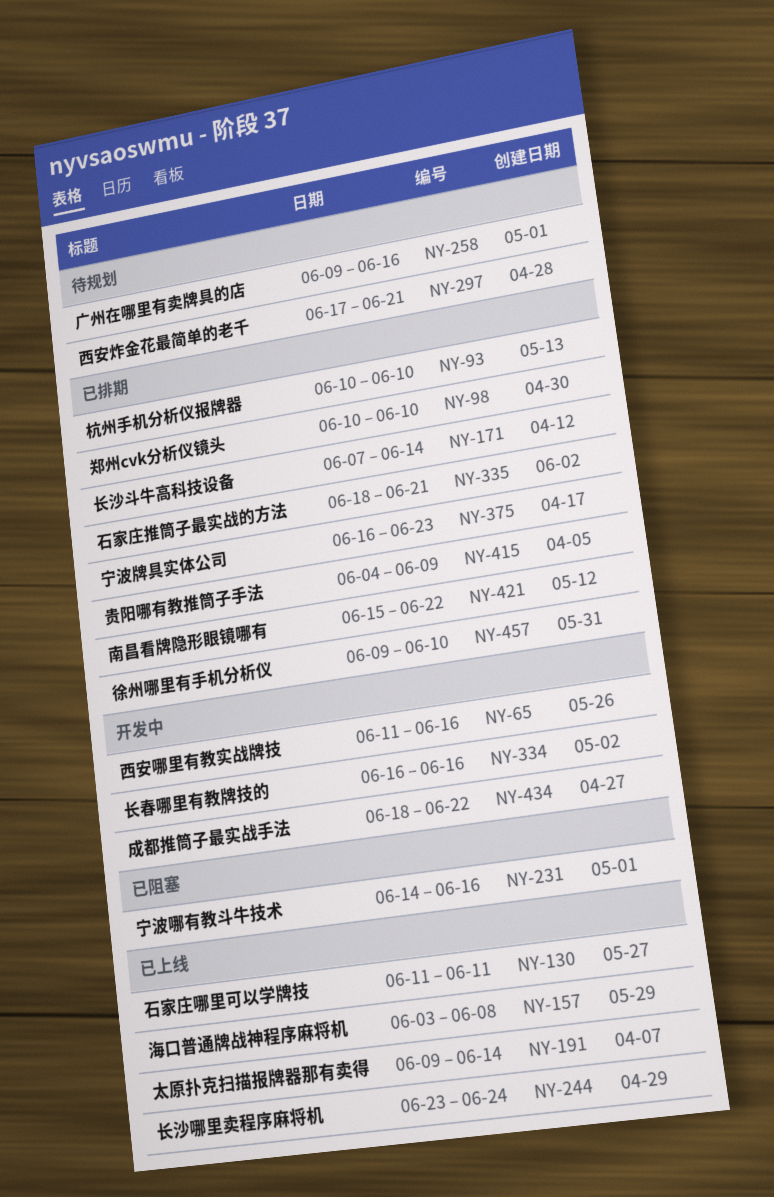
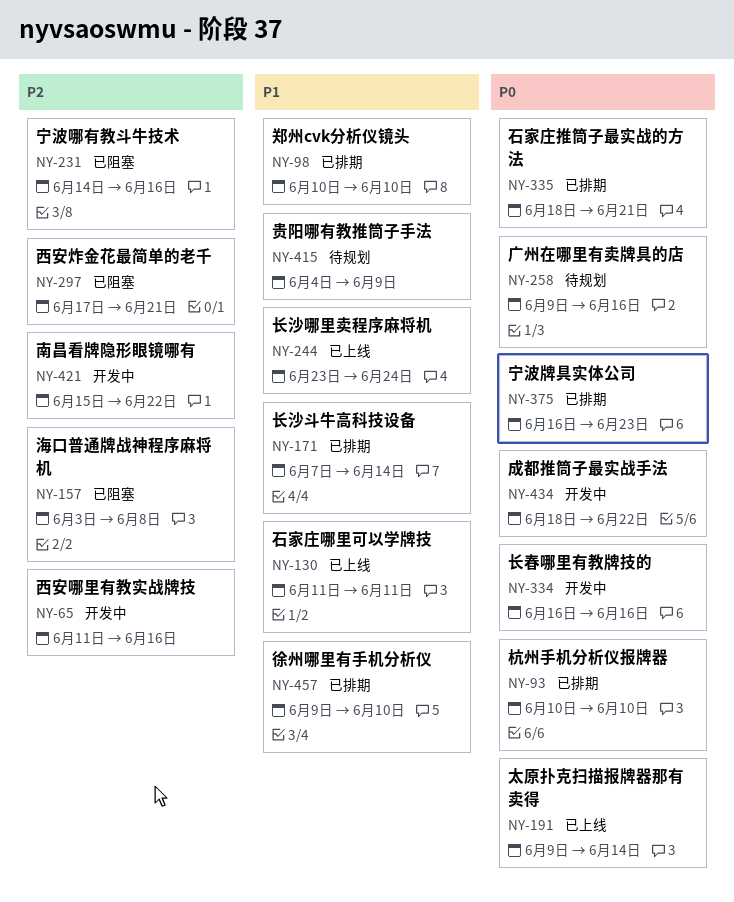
NY-157, status: 已上线 -> 已阻塞
NY-297, status: 待规划 -> 已阻塞
NY-415, status: 已排期 -> 待规划
NY-421, status: 已排期 -> 开发中

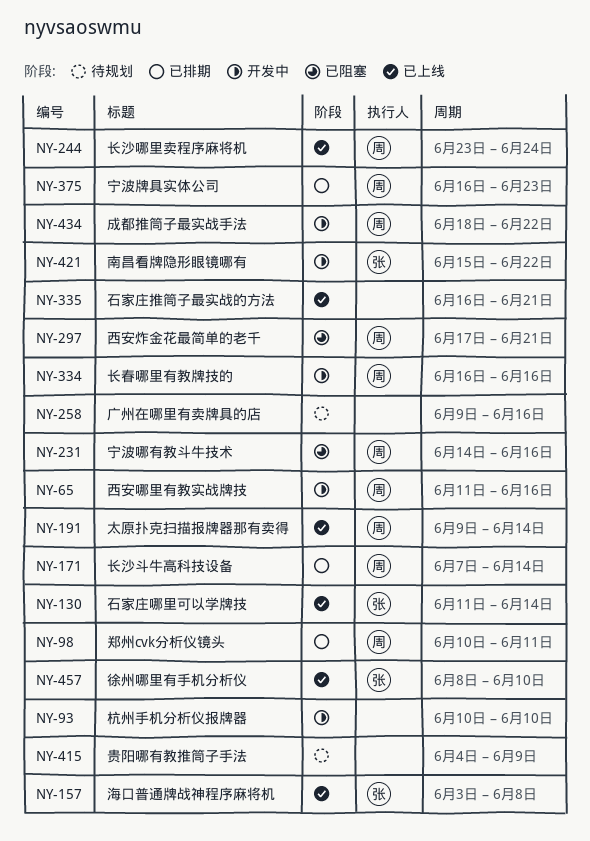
NY-93, status: 已排期 -> 开发中
NY-98, due: Jun 10 -> Jun 11
NY-130, due: Jun 11 -> Jun 14
NY-157, status: 已阻塞 -> 已上线
NY-335, status: 已排期 -> 已上线
NY-335, start: Jun 18 -> Jun 16
NY-457, status: 已排期 -> 已上线
NY-457, start: Jun 9 -> Jun 8

